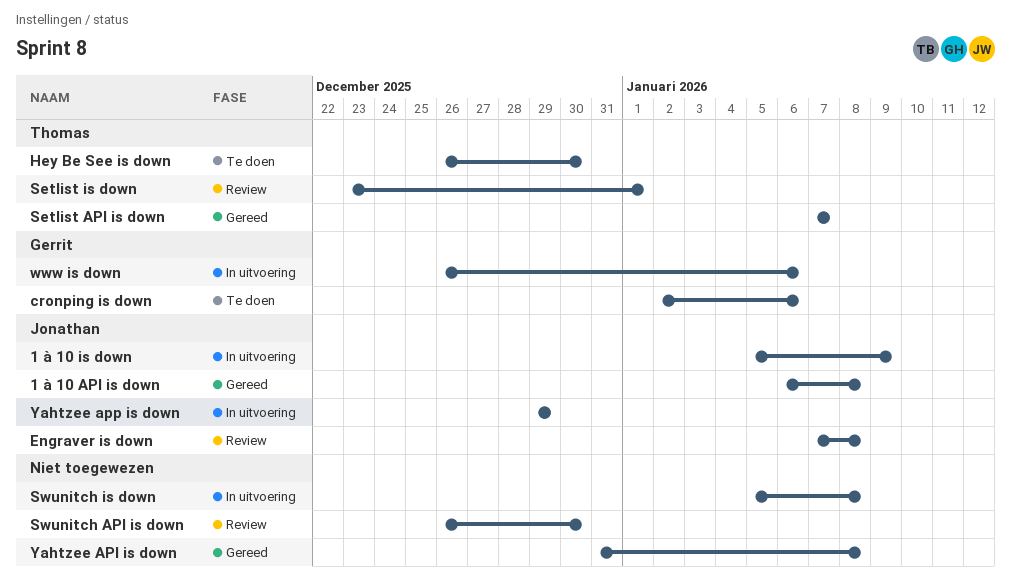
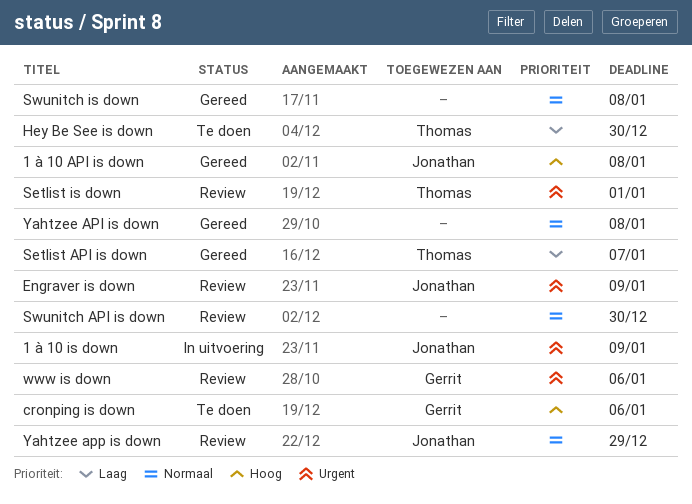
Engraver is down, due: Jan 8 -> Jan 9
Swunitch is down, status: In uitvoering -> Gereed
www is down, status: In uitvoering -> Review
Yahtzee app is down, status: In uitvoering -> Review

